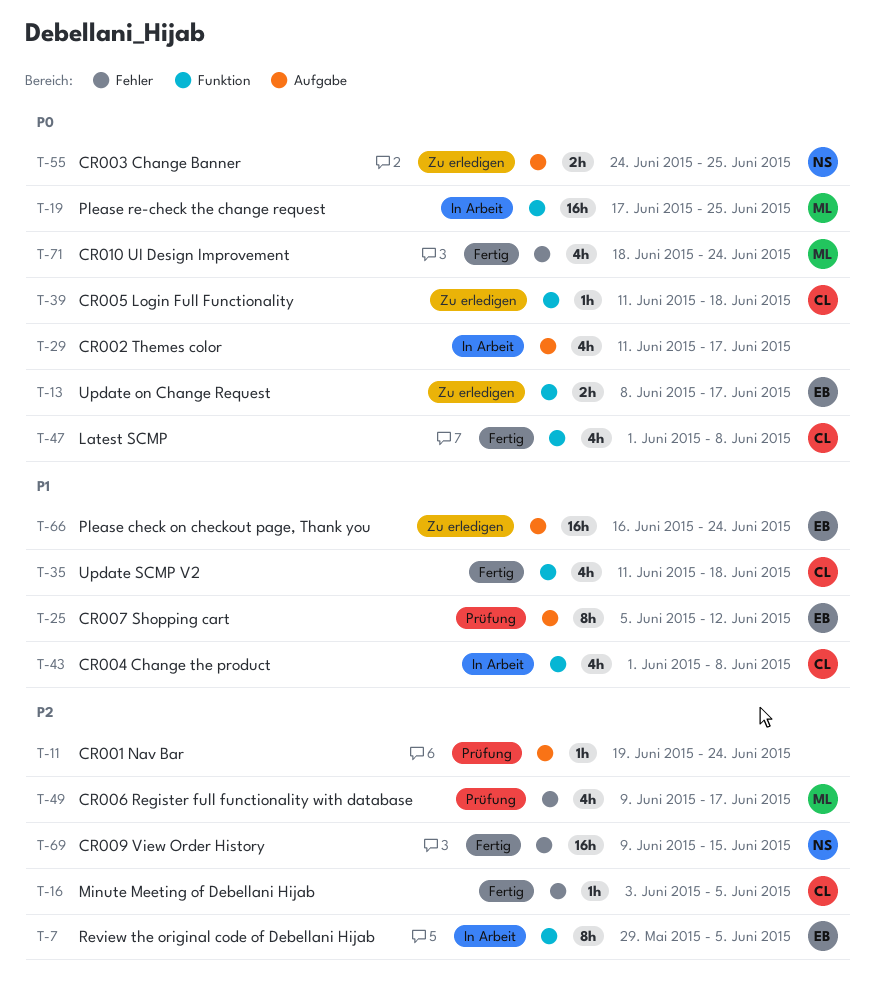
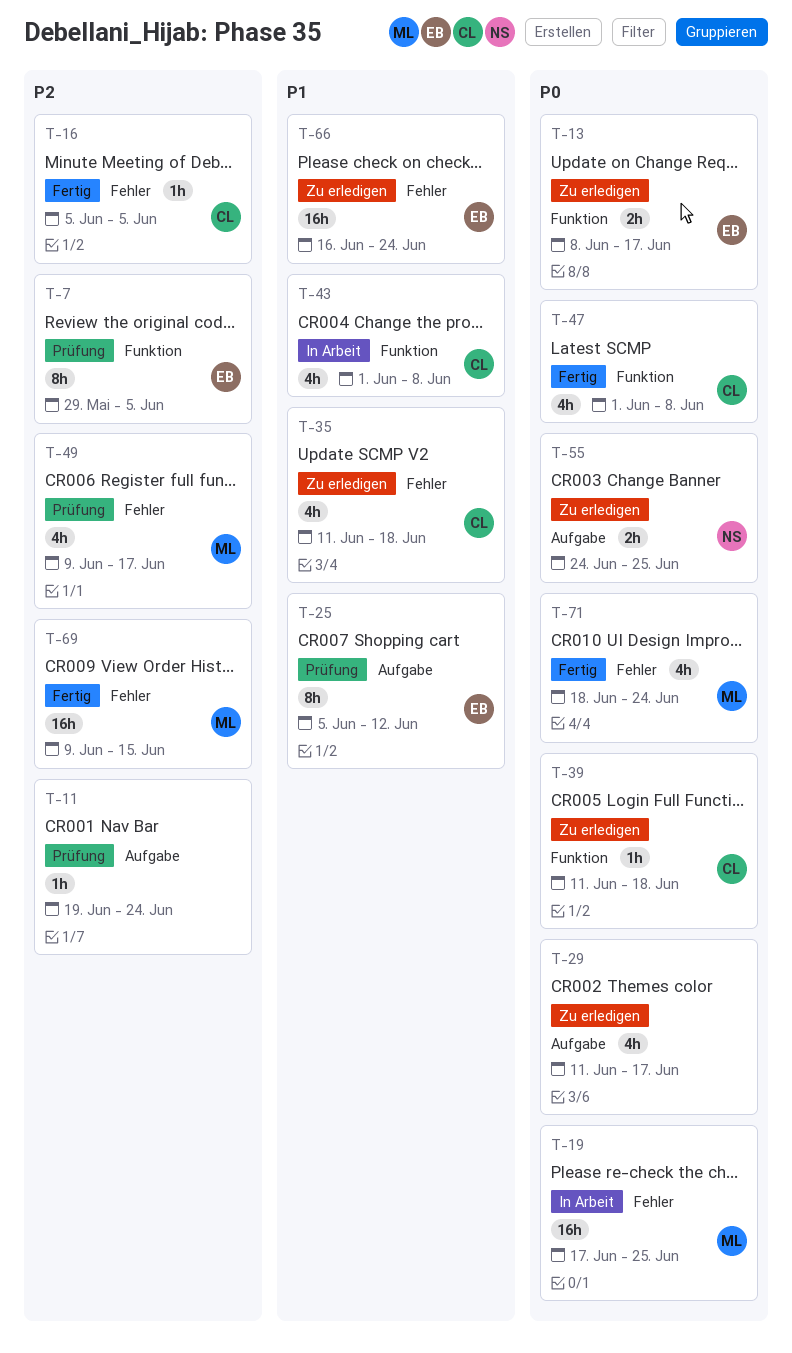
T-7, status: In Arbeit -> Prüfung
T-16, start: Jun 3 -> Jun 5
T-19, label: Funktion -> Fehler
T-29, status: In Arbeit -> Zu erledigen
T-35, status: Fertig -> Zu erledigen
T-35, label: Funktion -> Fehler
T-66, label: Aufgabe -> Fehler
T-69, owner: NS -> ML

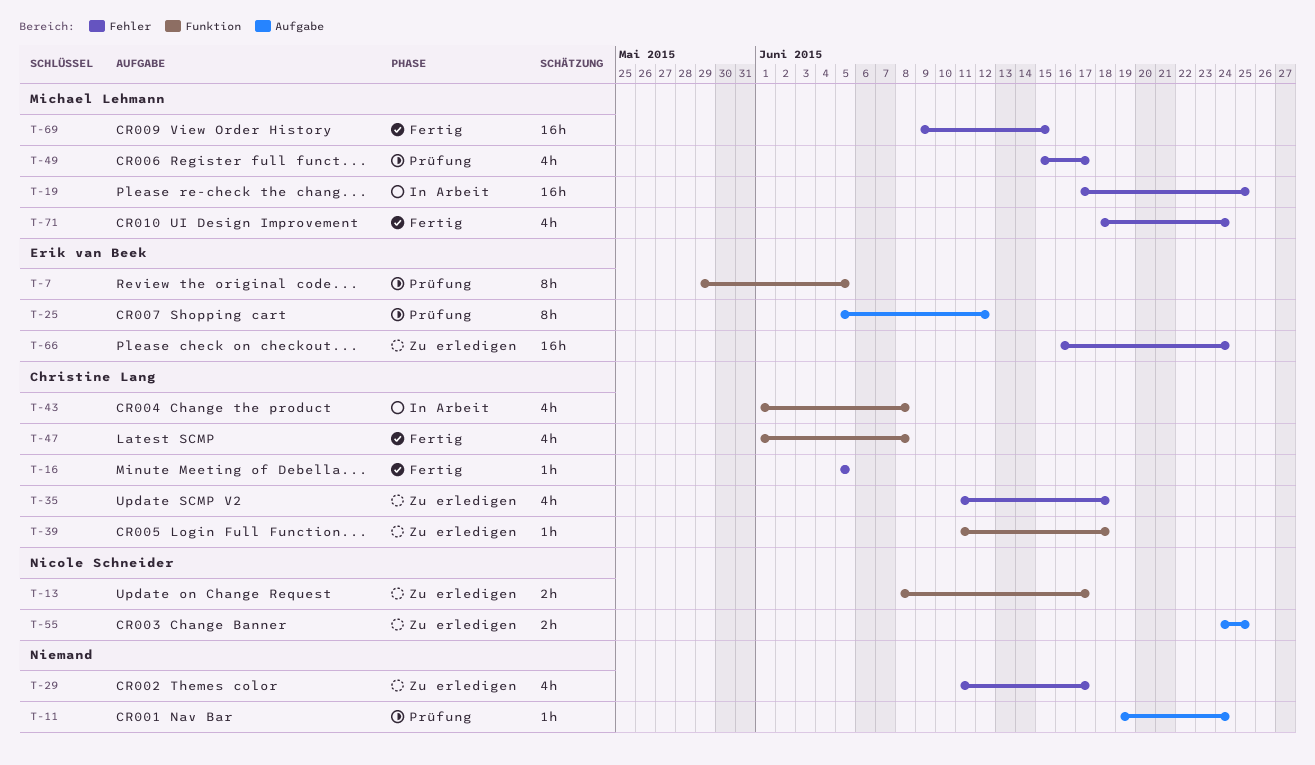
T-13, owner: Erik van Beek -> Nicole Schneider
T-29, label: Aufgabe -> Fehler
T-49, start: Jun 9 -> Jun 15

